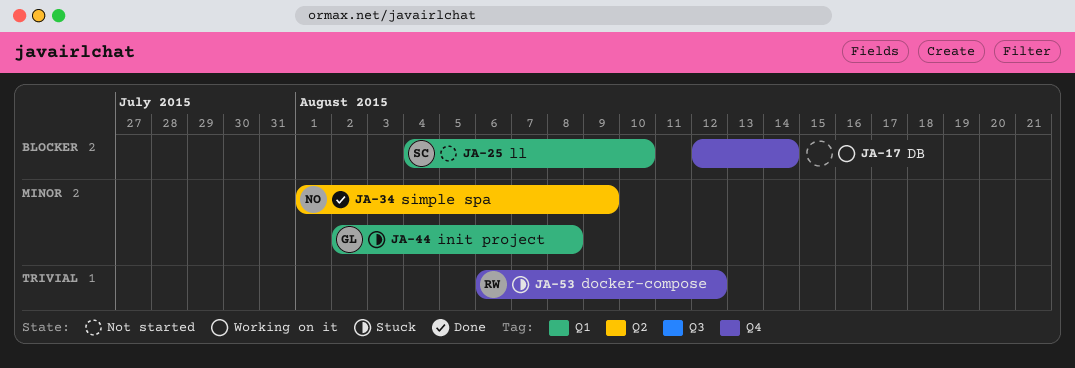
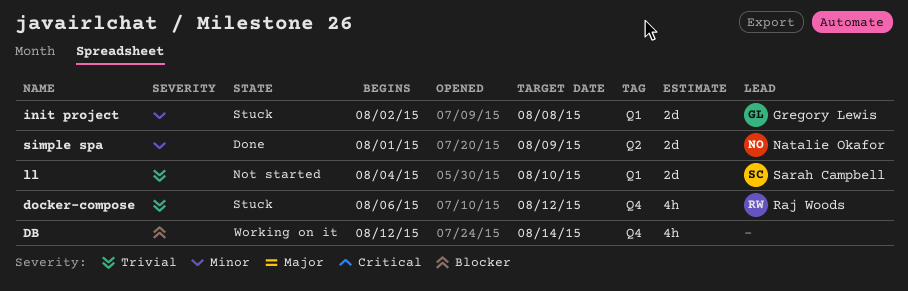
ll, priority: Blocker -> Trivial

